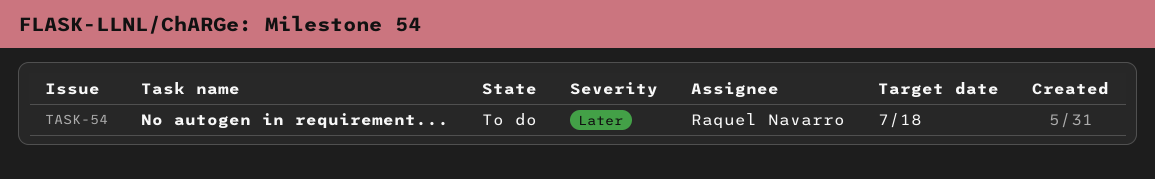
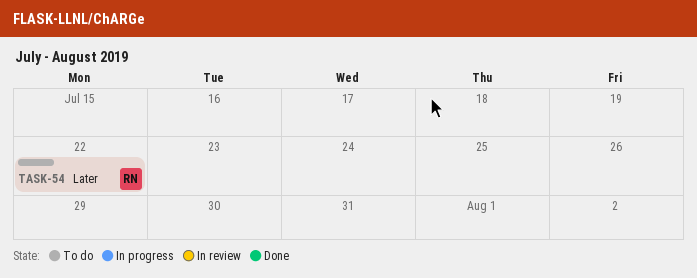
TASK-54, due: Jul 18 -> Jul 22

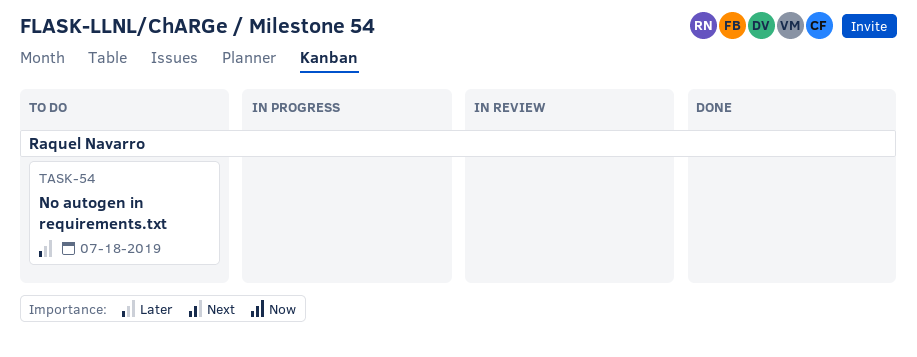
TASK-54, due: Jul 22 -> Jul 18

